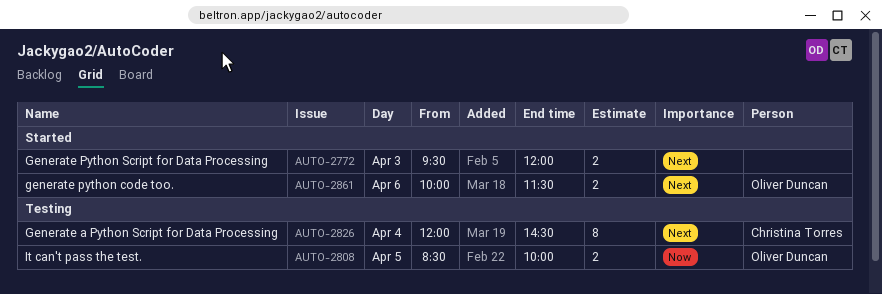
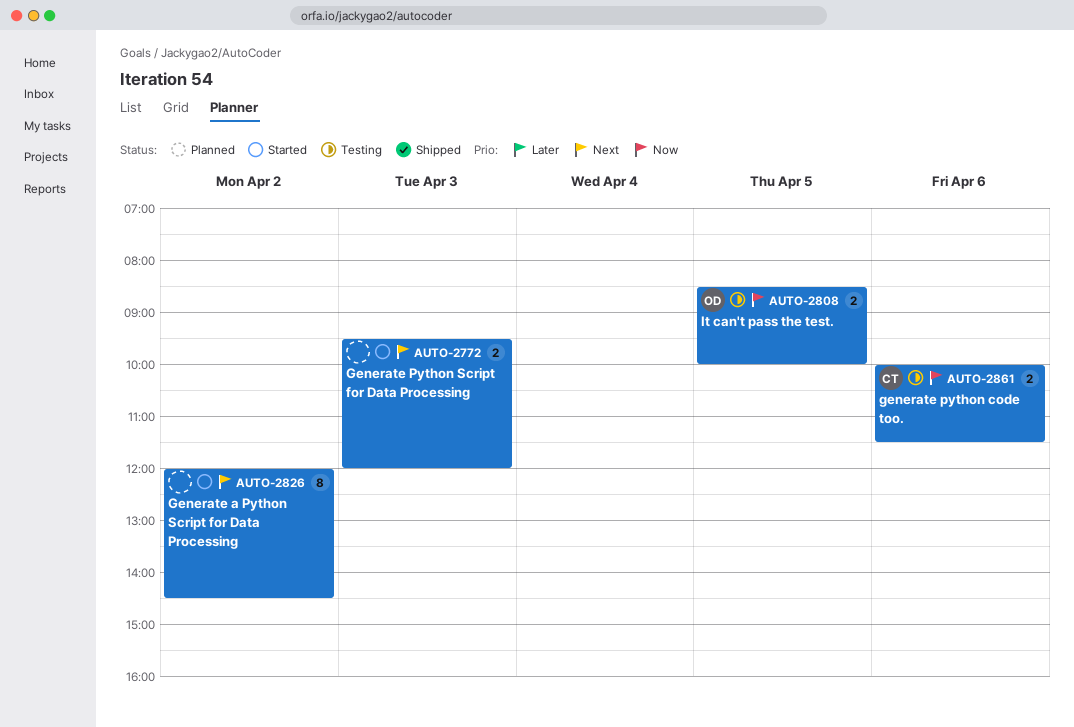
AUTO-2826, status: Testing -> Started
AUTO-2826, owner: Christina Torres -> none
AUTO-2826, day: Apr 4 -> Apr 2
AUTO-2861, status: Started -> Testing
AUTO-2861, owner: Oliver Duncan -> Christina Torres
AUTO-2861, priority: Next -> Now

